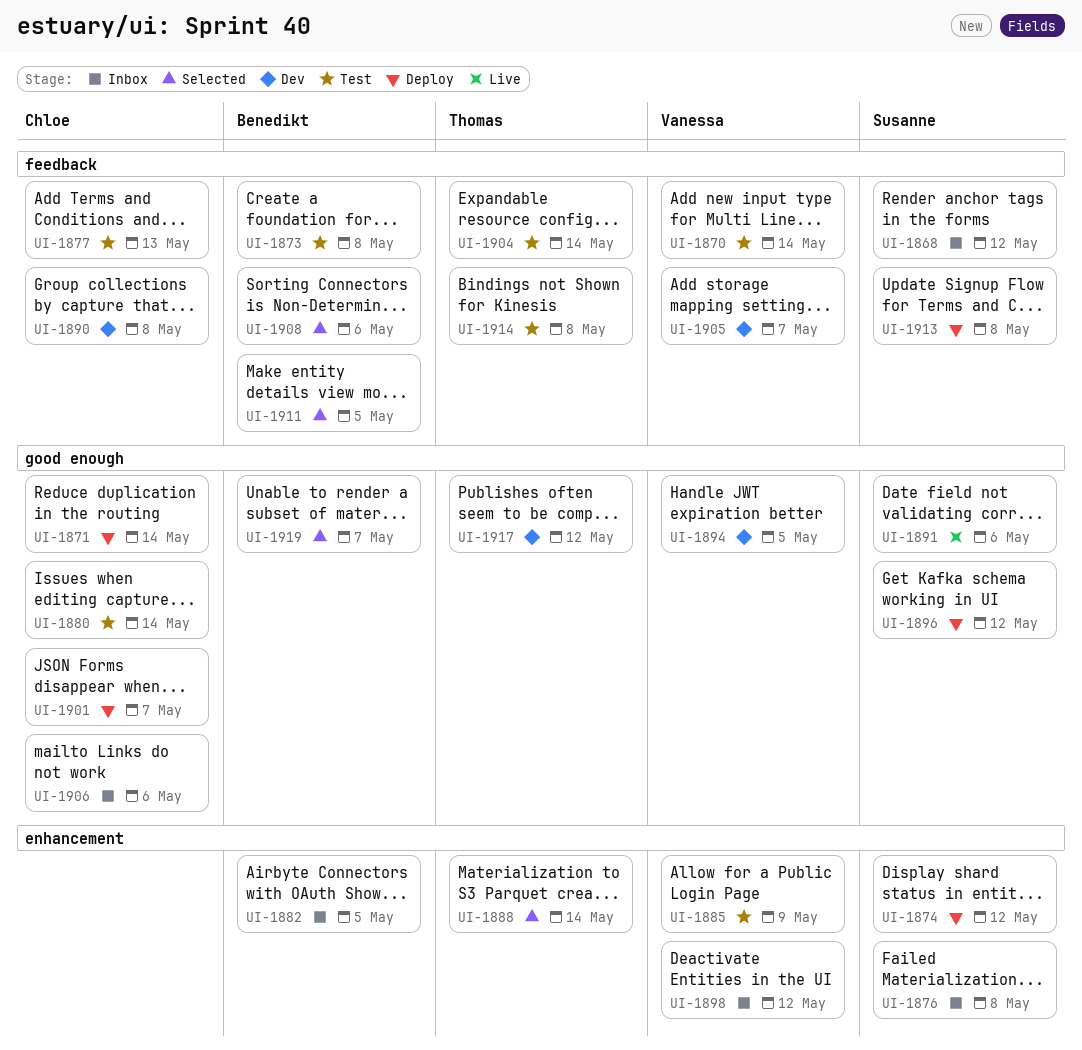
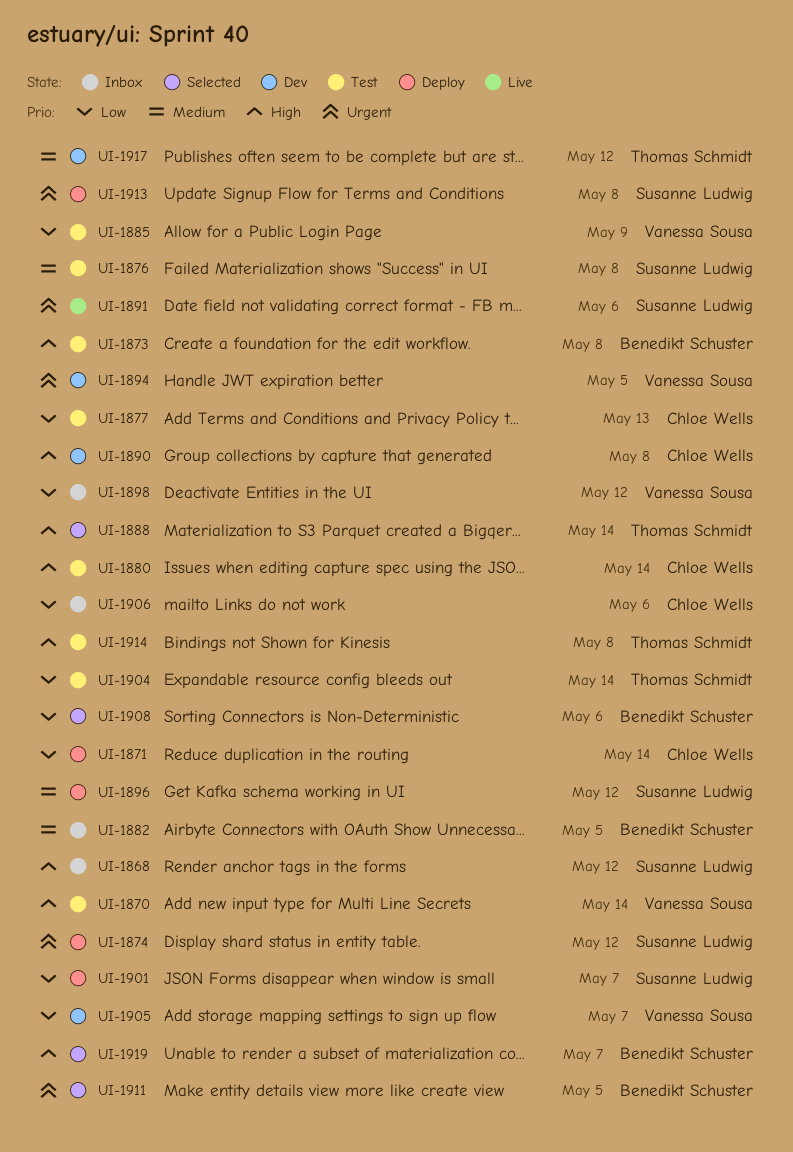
UI-1876, status: Inbox -> Test
UI-1901, owner: Chloe Wells -> Susanne Ludwig

